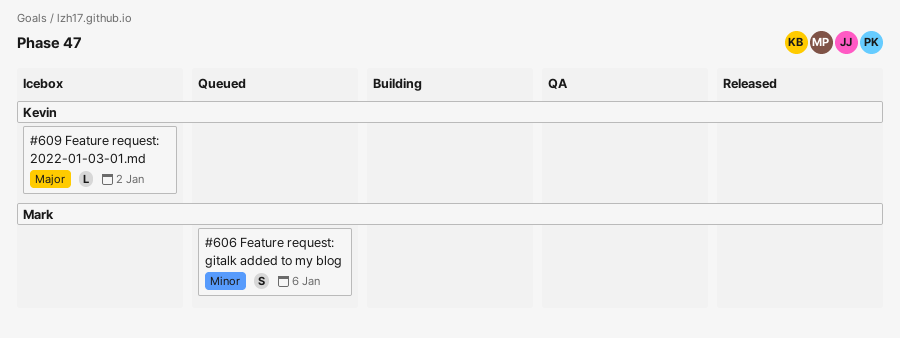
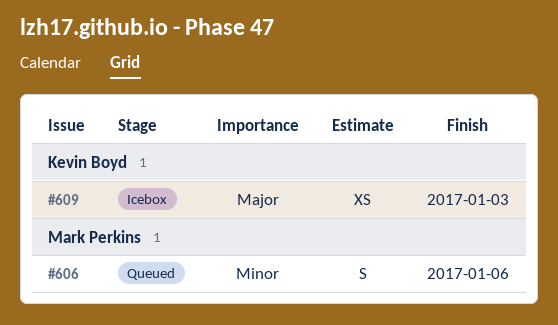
#609, estimate: L -> XS
#609, due: Jan 2 -> Jan 3

